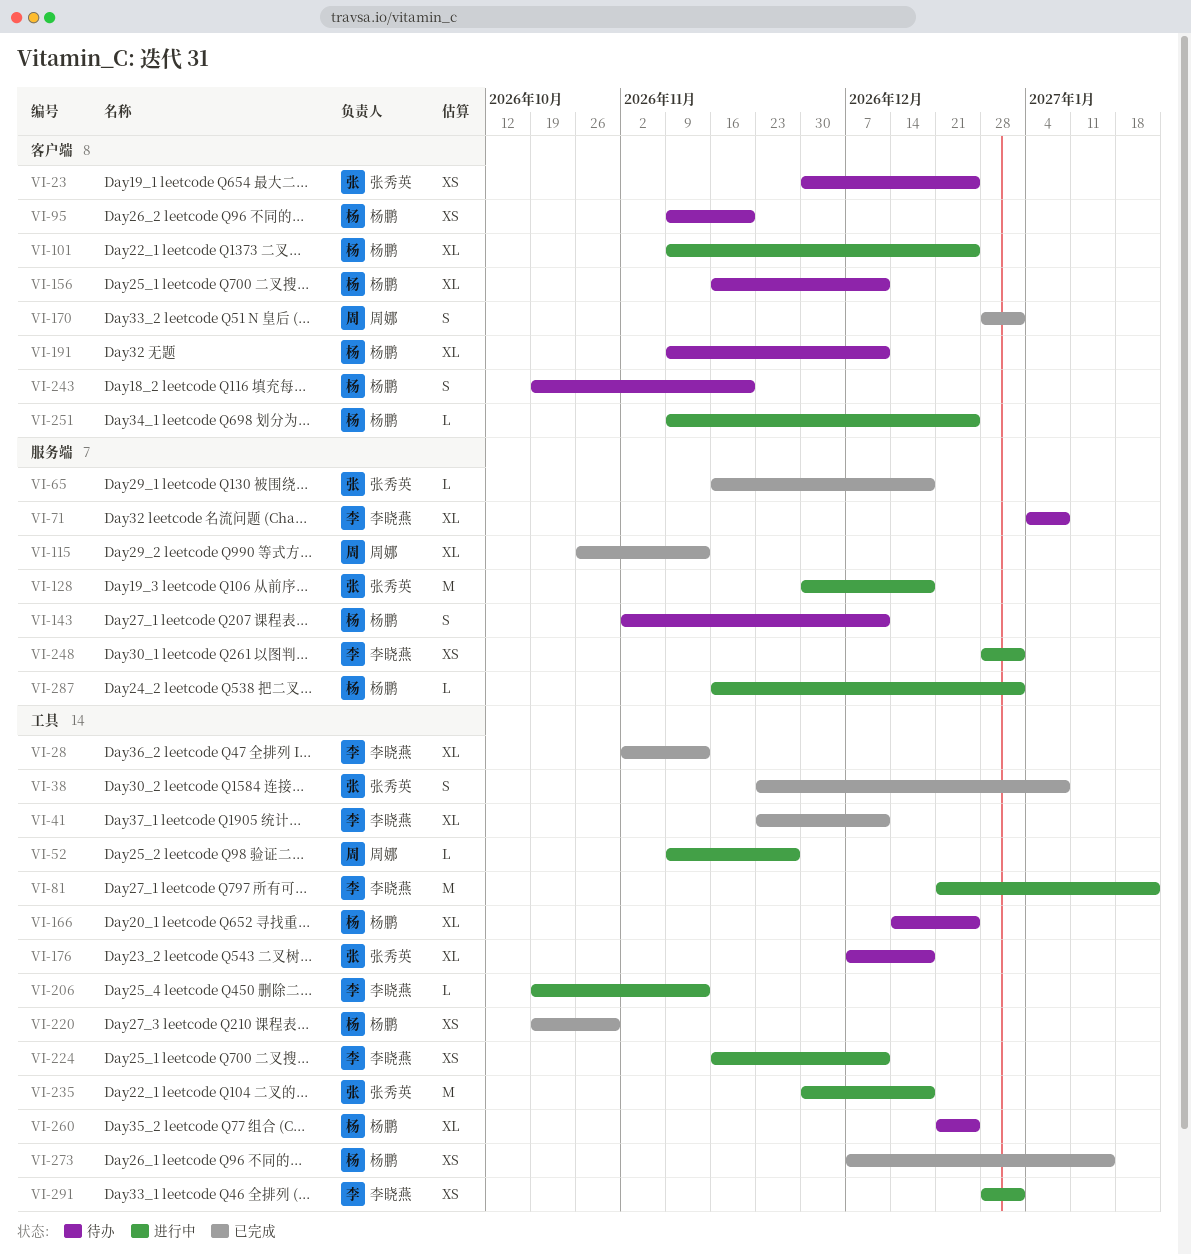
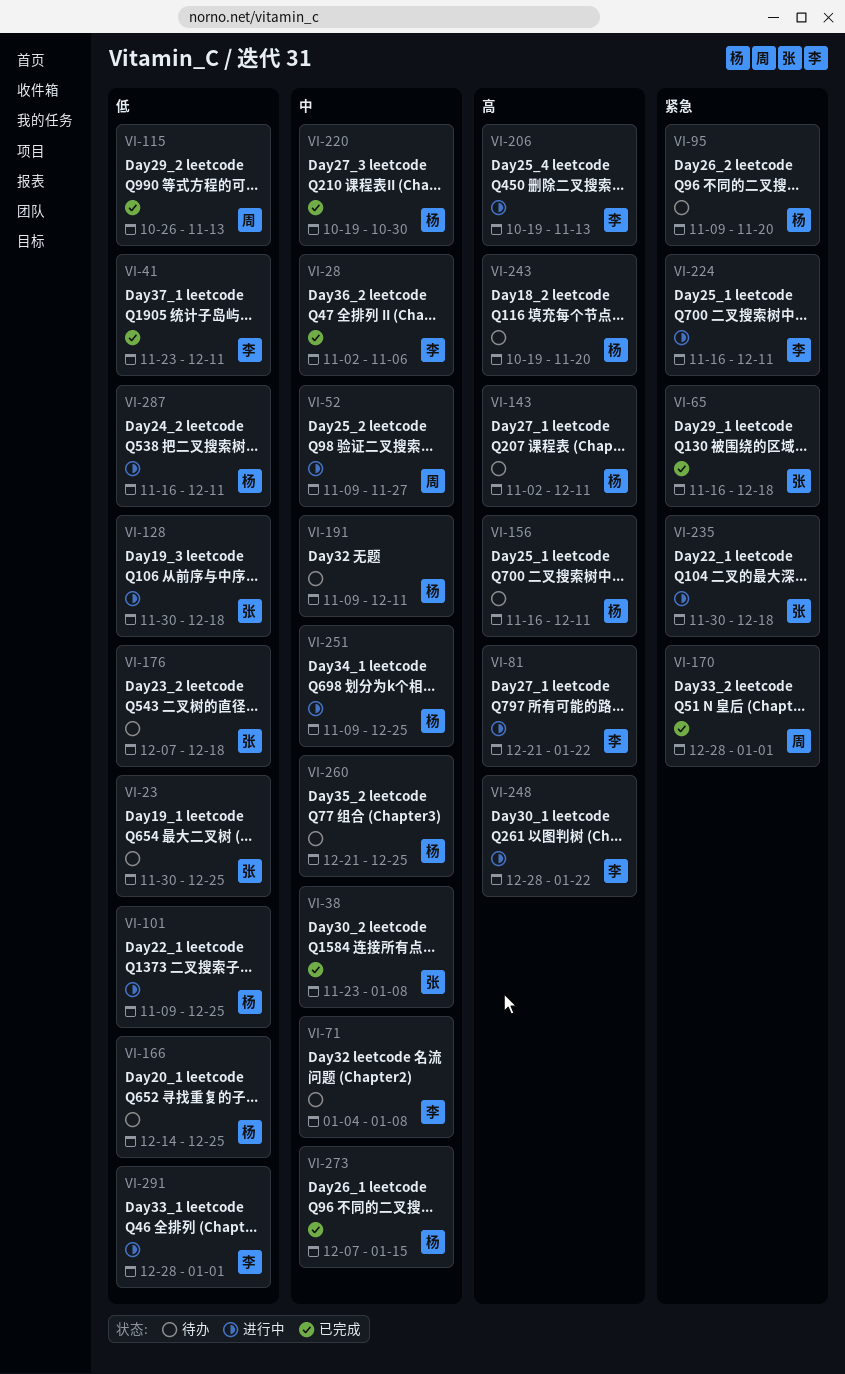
VI-28, due: Nov 13 -> Nov 6
VI-248, due: Jan 1 -> Jan 22
VI-287, due: Jan 1 -> Dec 11

